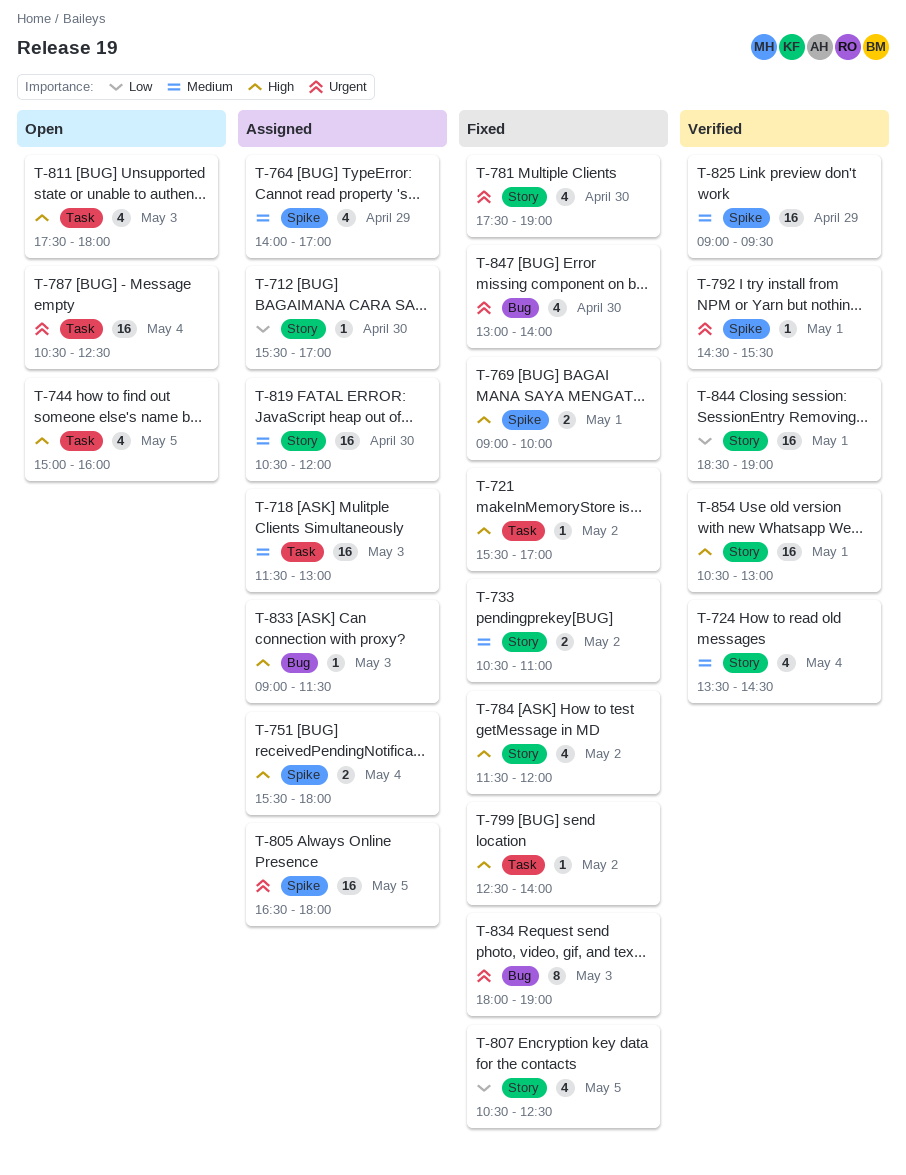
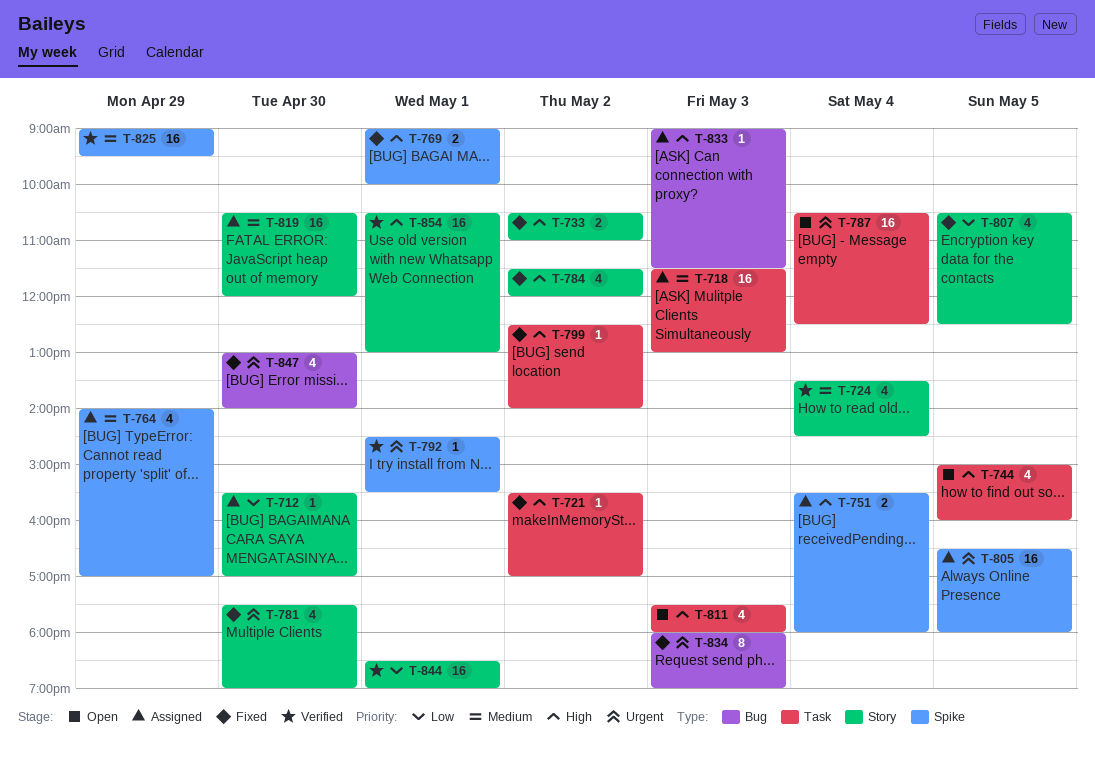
T-733, priority: Medium -> High

